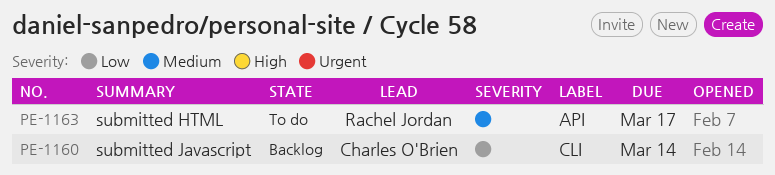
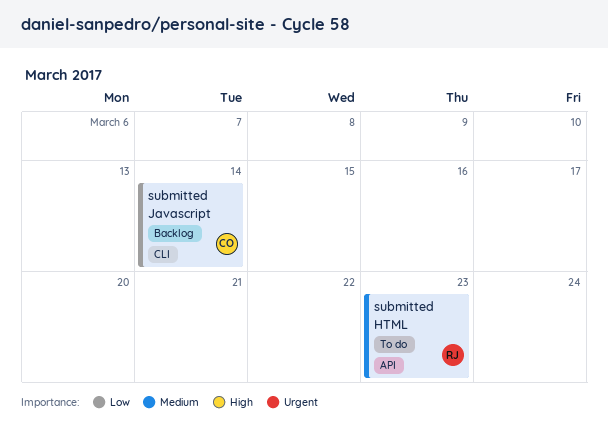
submitted HTML, due: Mar 17 -> Mar 23

